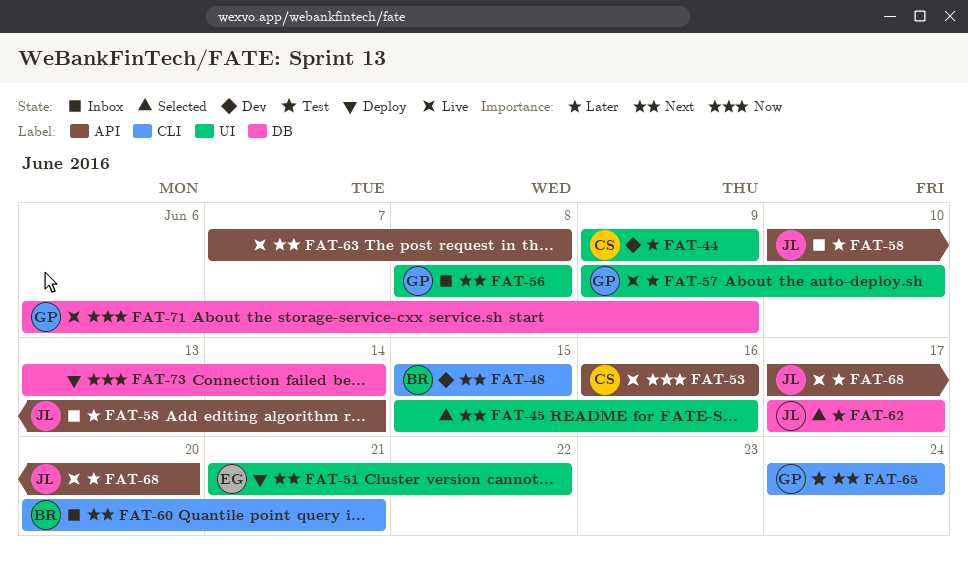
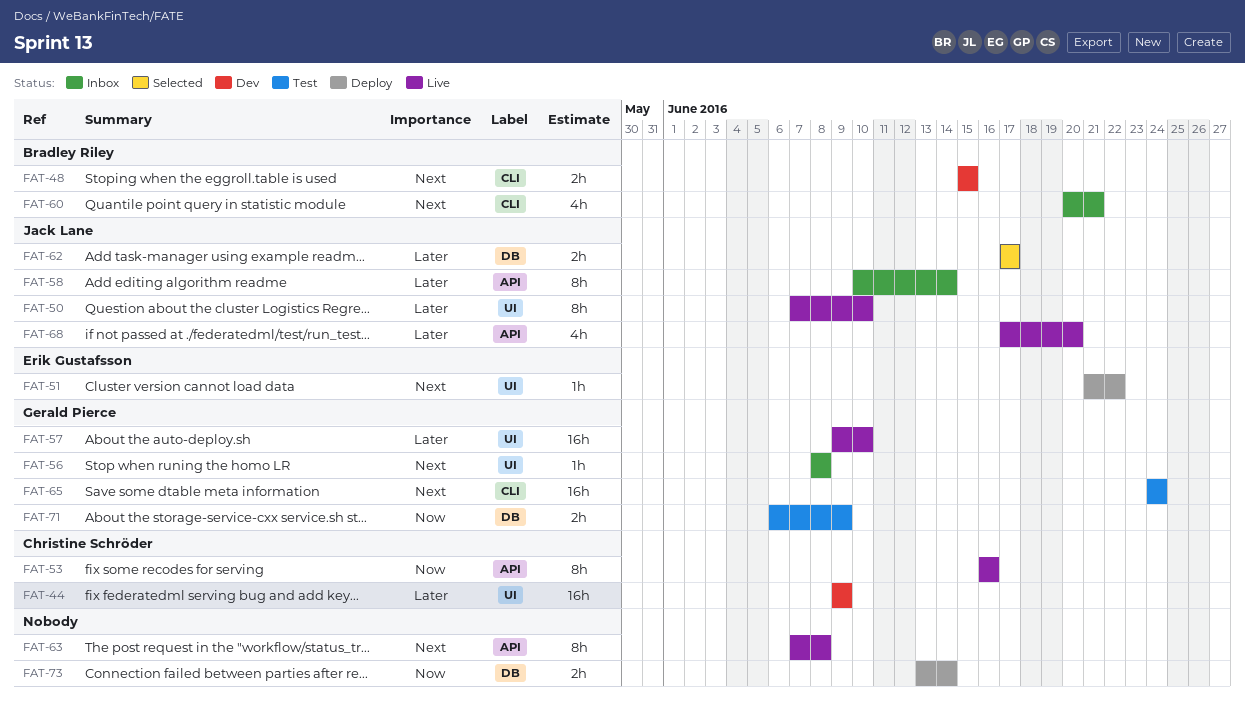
FAT-45: present -> none
FAT-50: none -> present
FAT-71, status: Live -> Test

